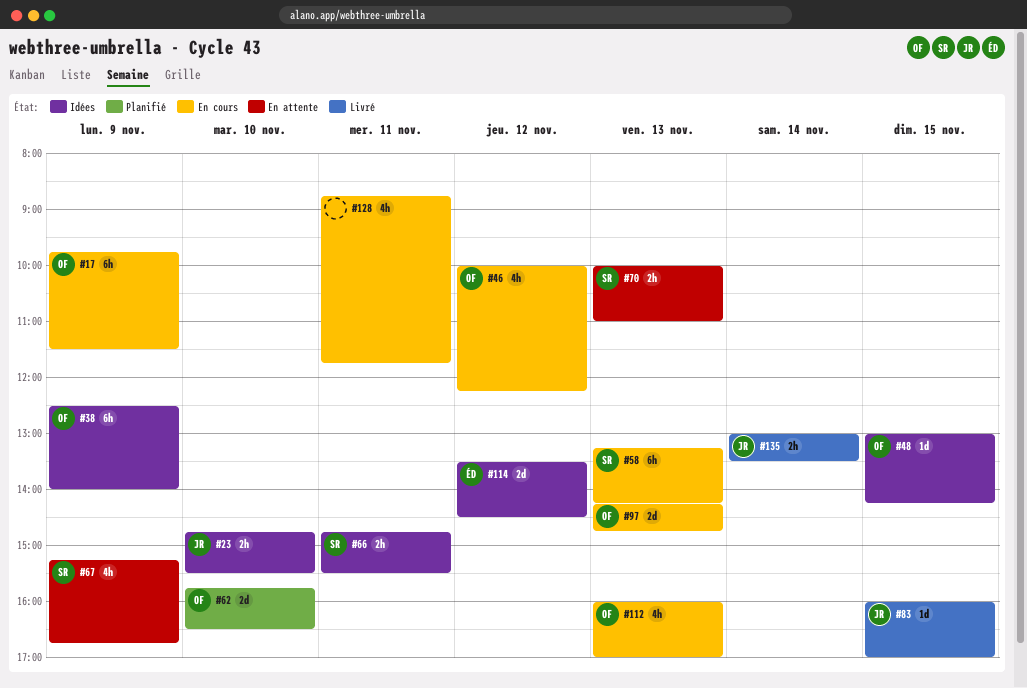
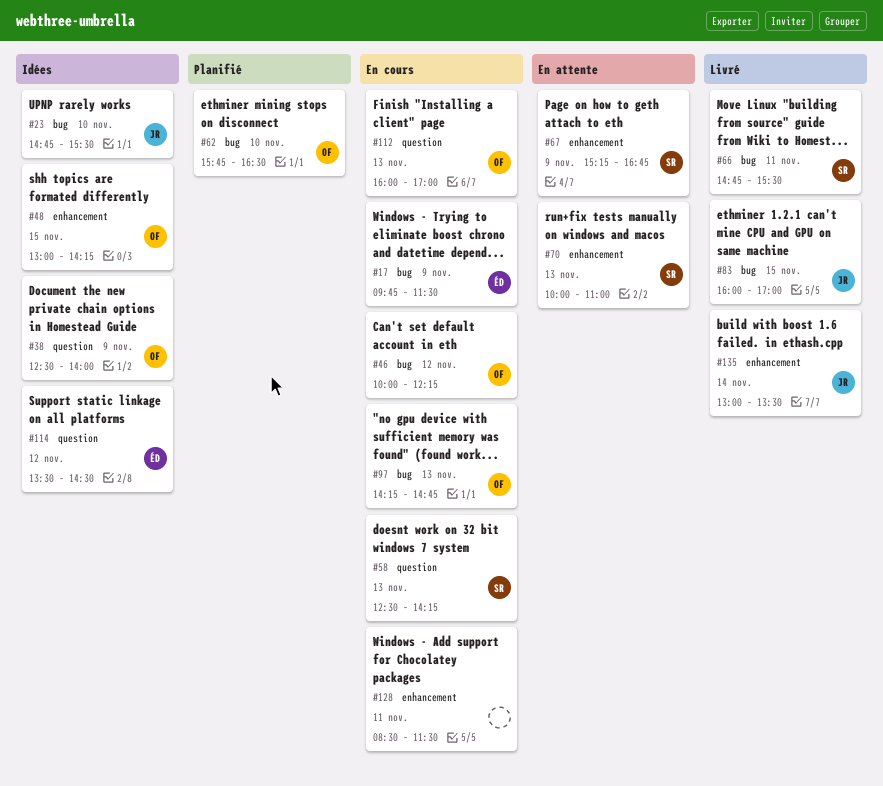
#17, owner: OF -> ÉD
#58, begins: 13:15 -> 12:30
#66, status: Idées -> Livré
#128, begins: 08:45 -> 08:30
#128, ends: 11:45 -> 11:30

